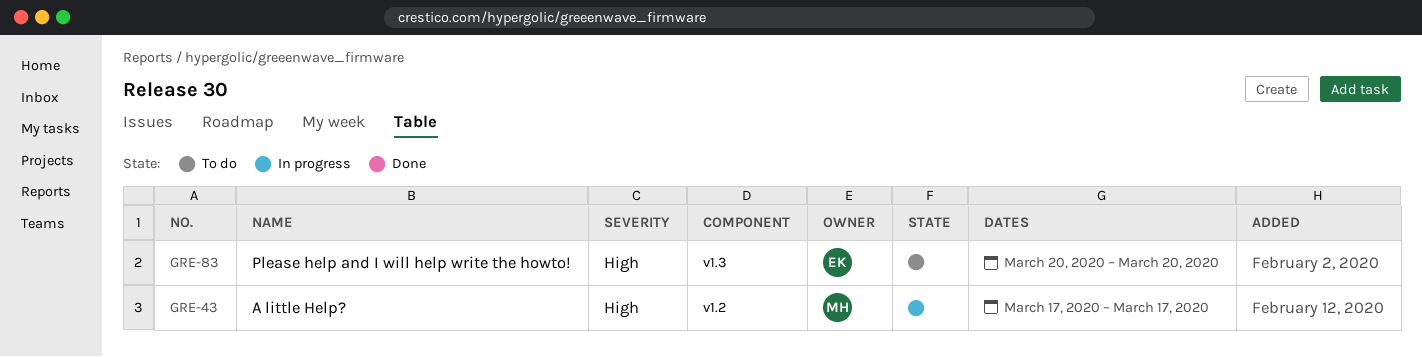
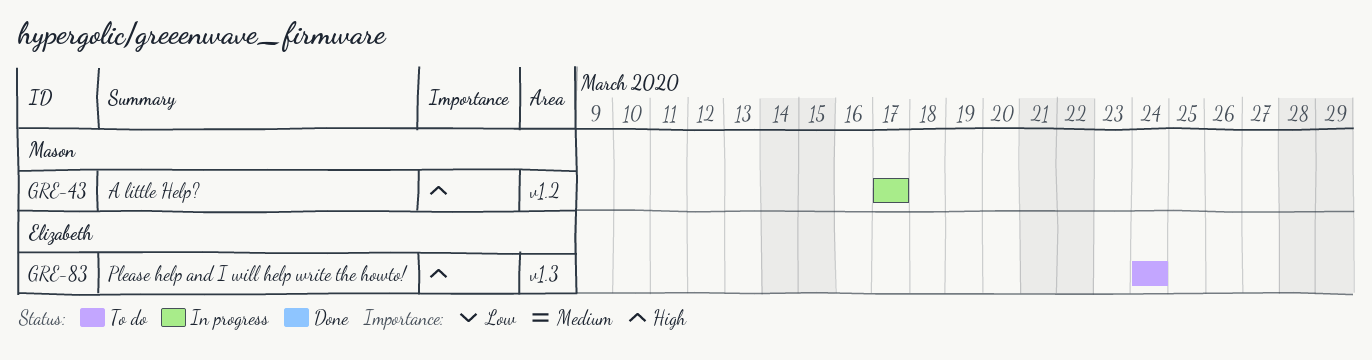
GRE-83, start: Mar 20 -> Mar 24
GRE-83, due: Mar 20 -> Mar 24

